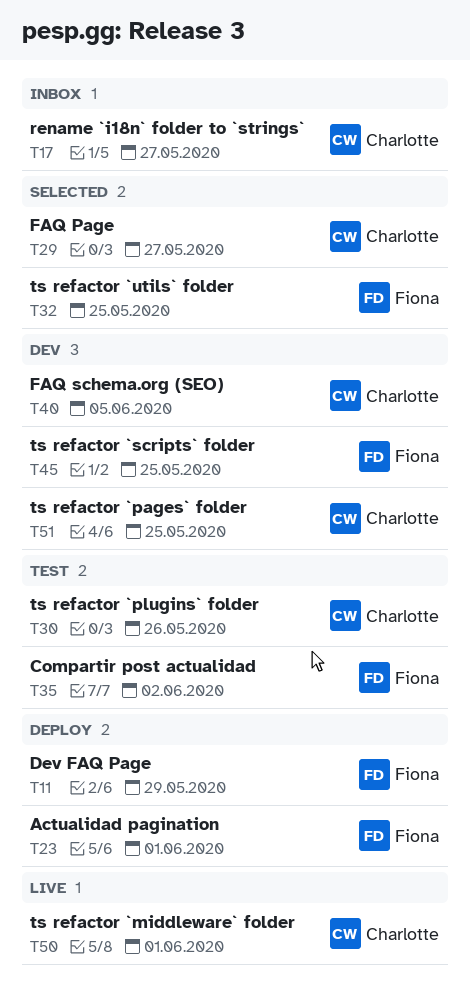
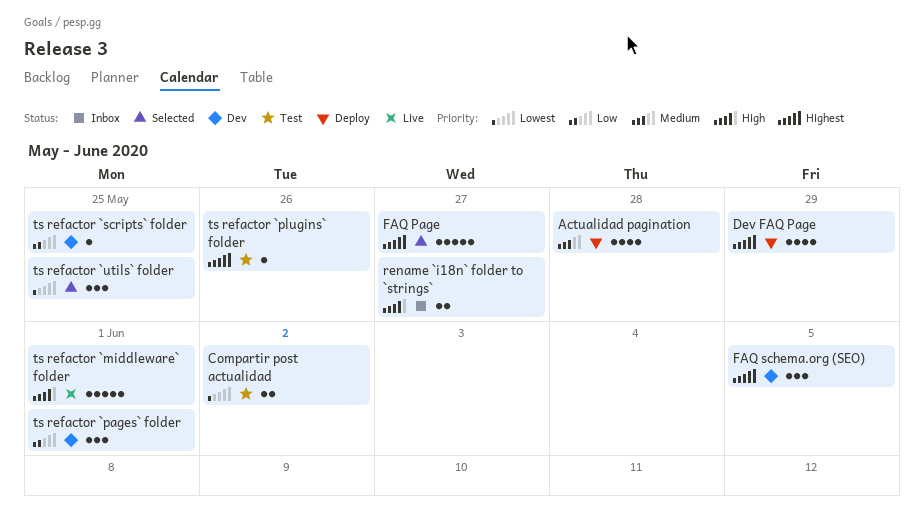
Actualidad pagination, due: Jun 1 -> May 28
ts refactor `pages` folder, due: May 25 -> Jun 1

